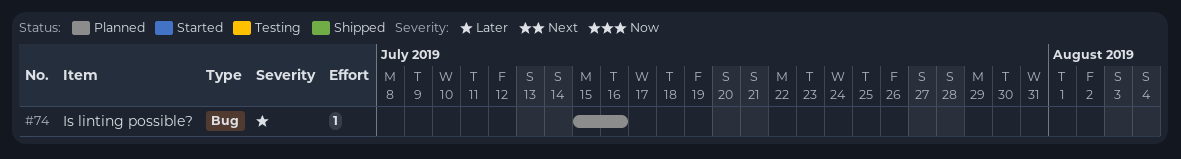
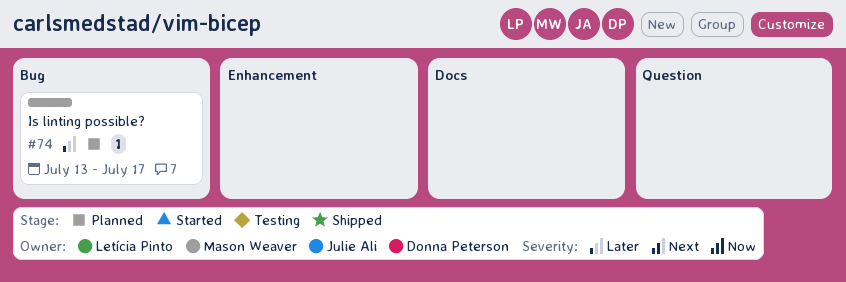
#74, start: Jul 15 -> Jul 13
#74, due: Jul 16 -> Jul 17

